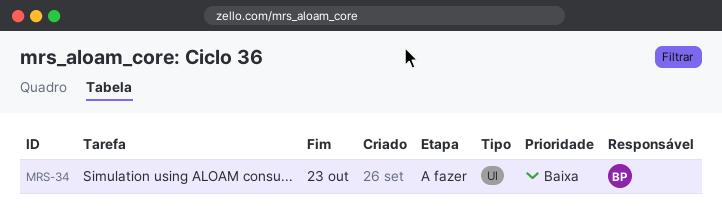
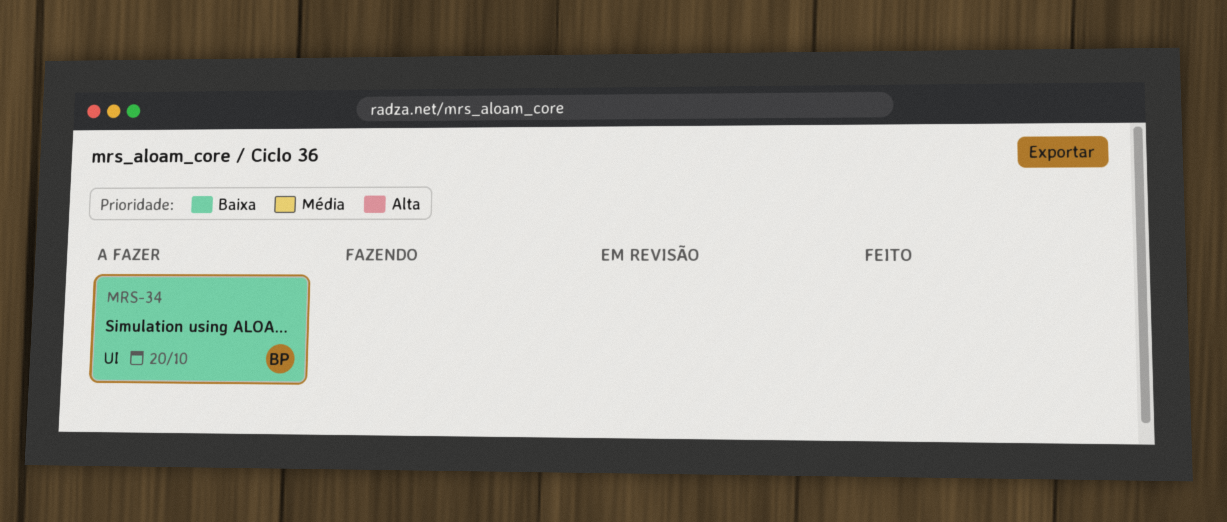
MRS-34, due: Oct 23 -> Oct 20

